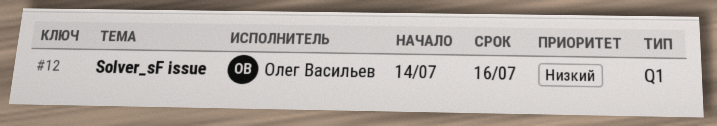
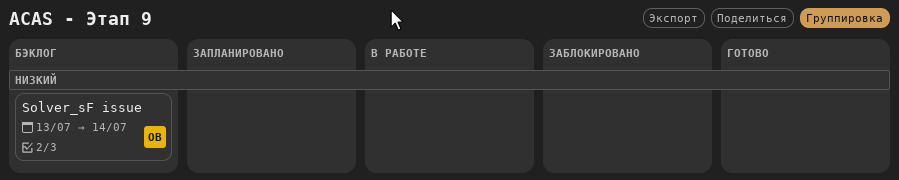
Solver_sF issue, start: Jul 14 -> Jul 13
Solver_sF issue, due: Jul 16 -> Jul 14

